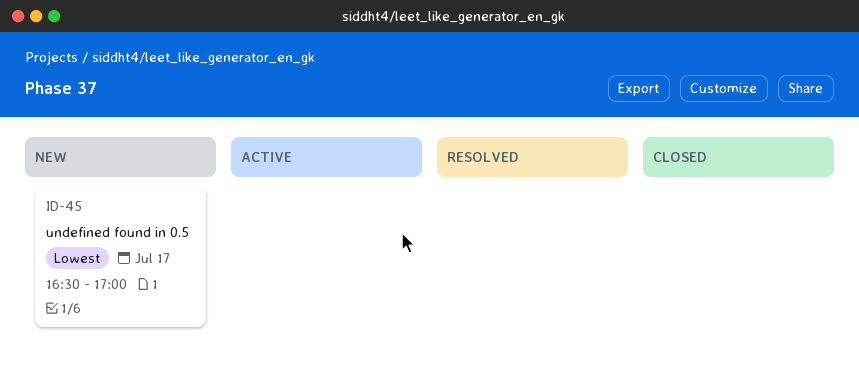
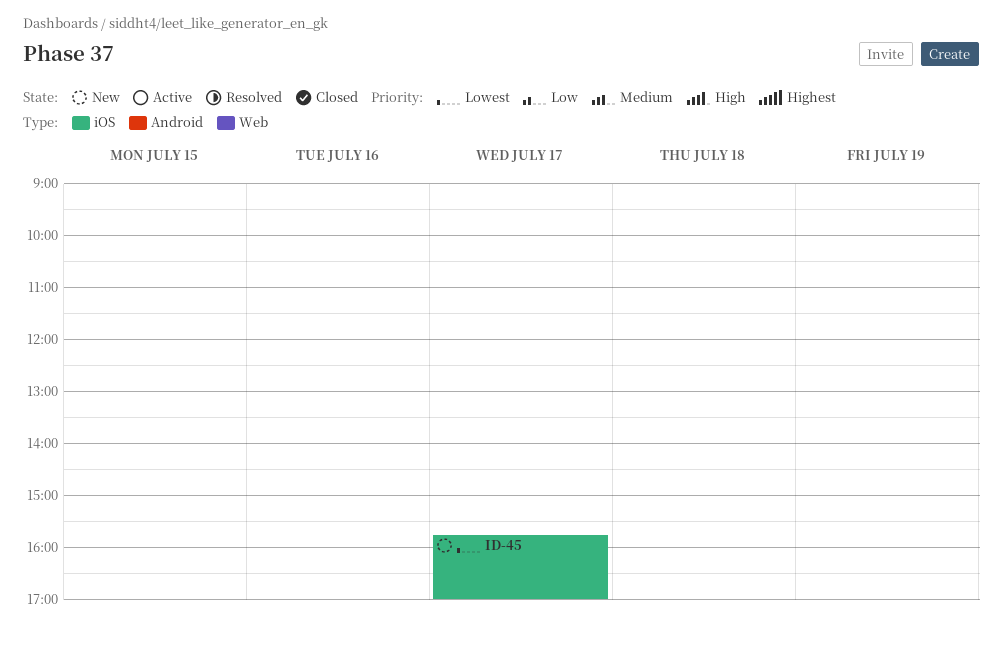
ID-45, begins: 16:30 -> 15:45

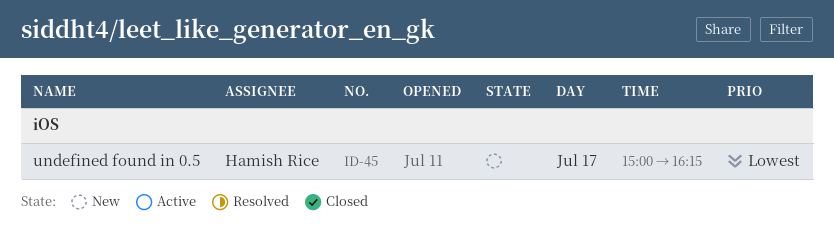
ID-45, begins: 15:45 -> 15:00
ID-45, ends: 17:00 -> 16:15

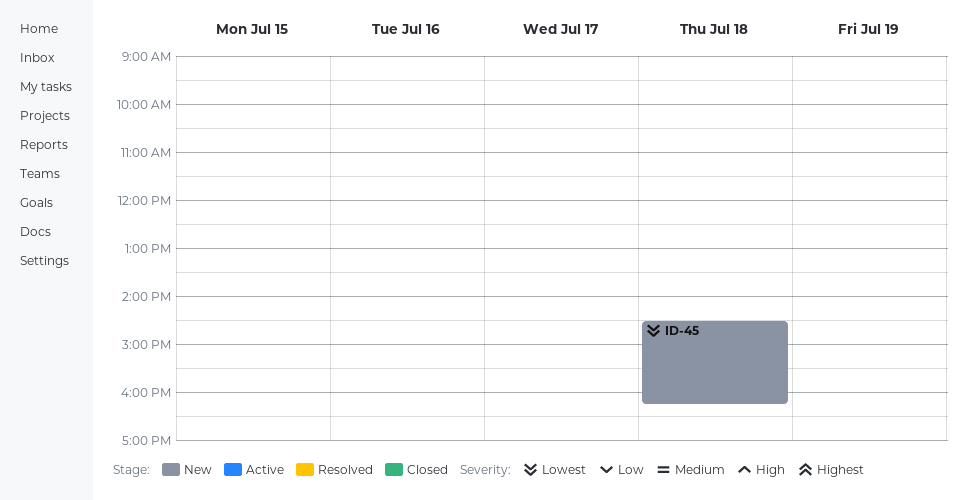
ID-45, day: Jul 17 -> Jul 18
ID-45, begins: 15:00 -> 14:30

